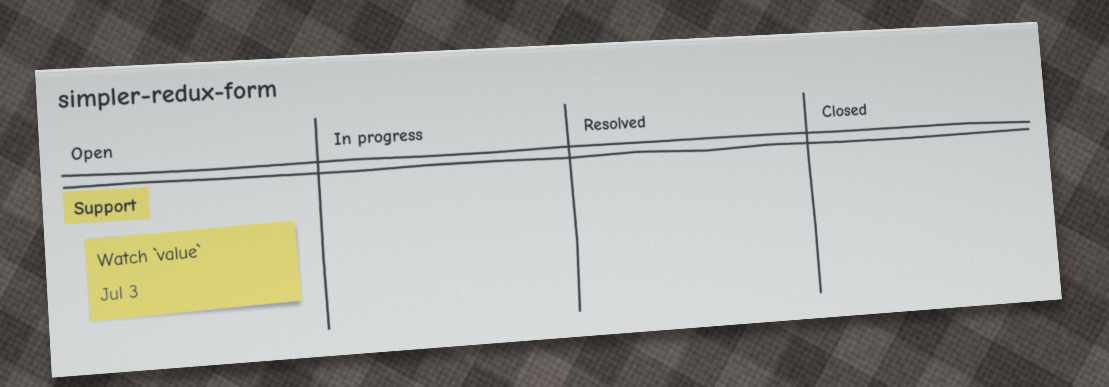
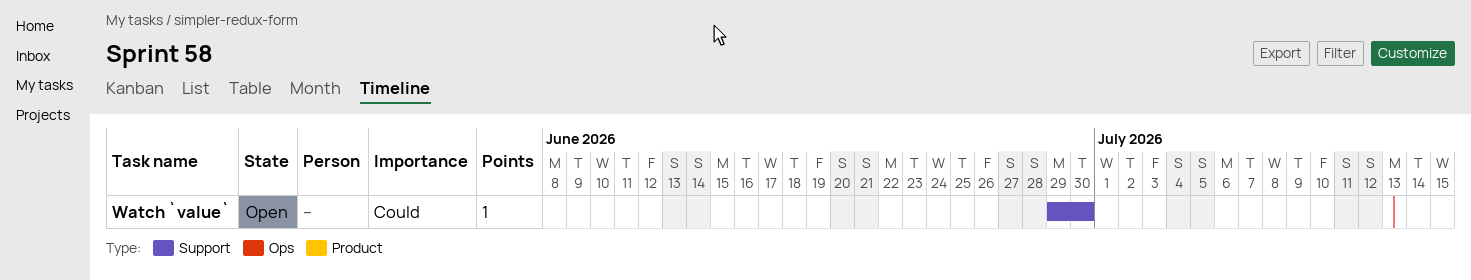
Watch `value`, due: Jul 3 -> Jun 30

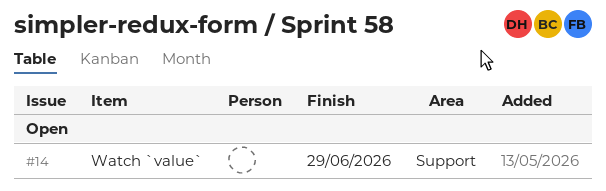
Watch `value`, due: Jun 30 -> Jun 29

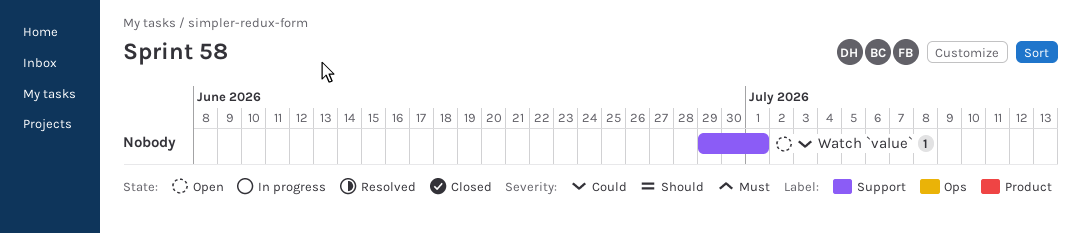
Watch `value`, due: Jun 29 -> Jul 1

